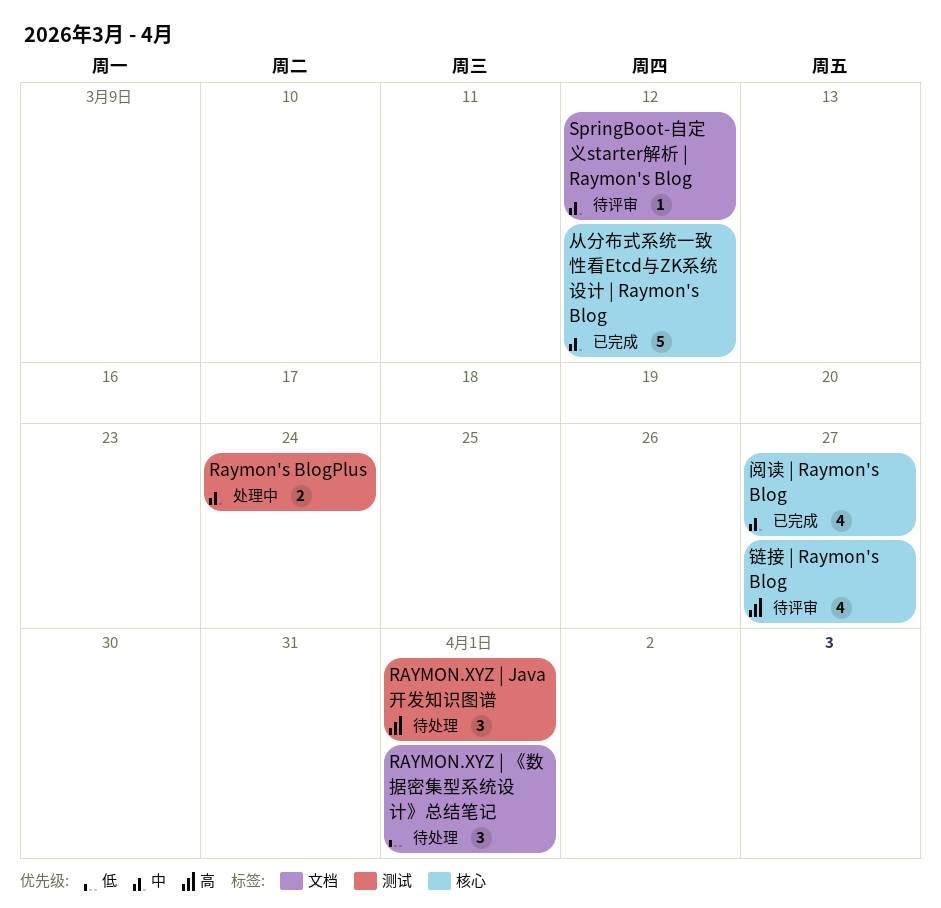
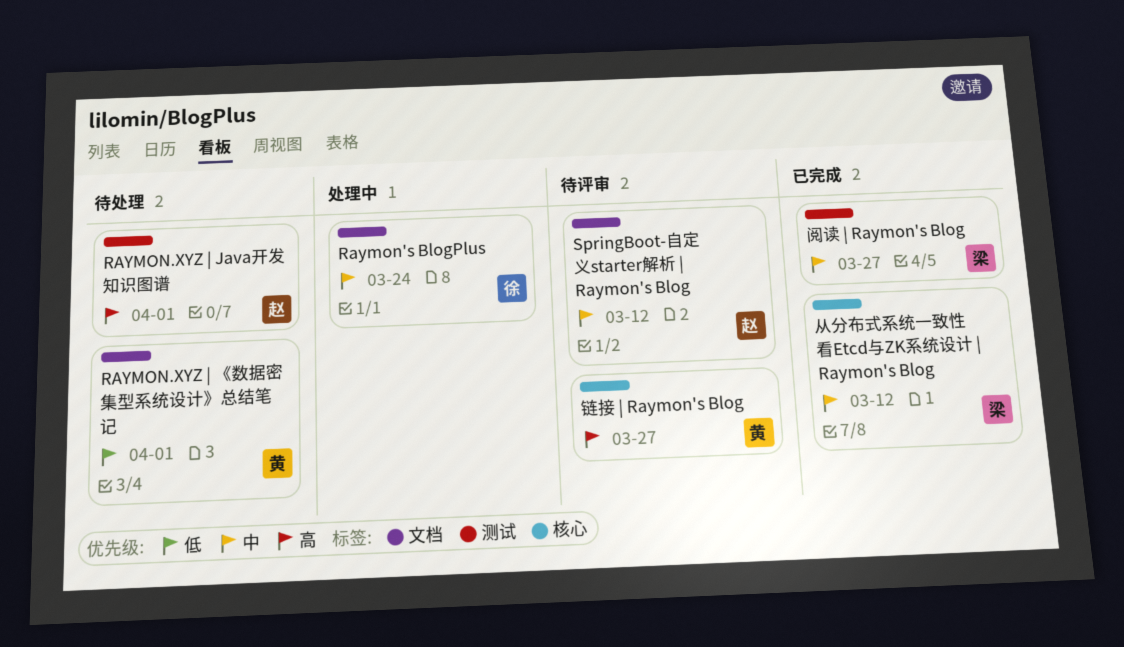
Raymon's BlogPlus, label: 测试 -> 文档
阅读 | Raymon's Blog, label: 核心 -> 测试

